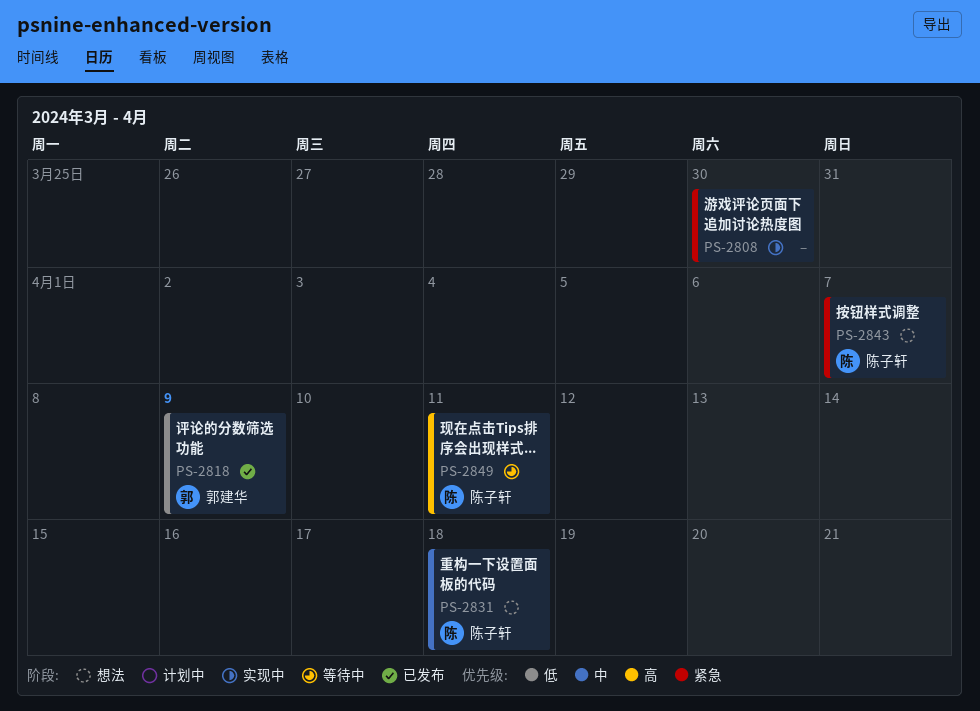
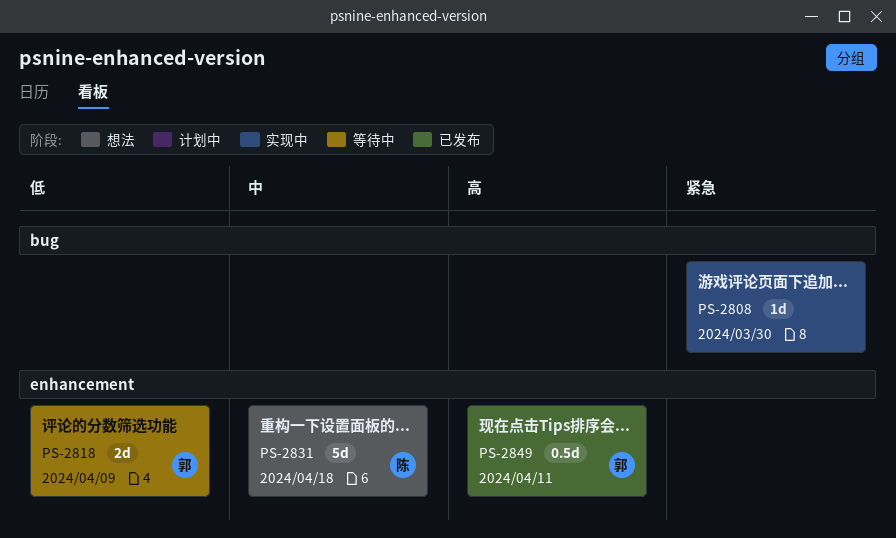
PS-2818, status: 已发布 -> 等待中
PS-2843: present -> none
PS-2849, status: 等待中 -> 已发布
PS-2849, owner: 陈子轩 -> 郭建华

